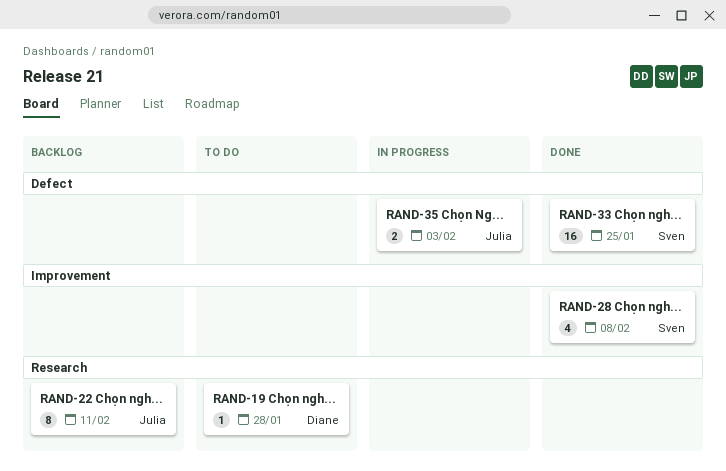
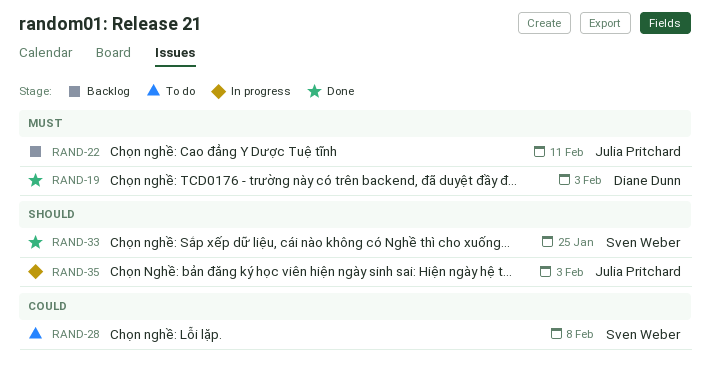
RAND-19, status: To do -> Done
RAND-19, due: Jan 28 -> Feb 3
RAND-28, status: Done -> To do

